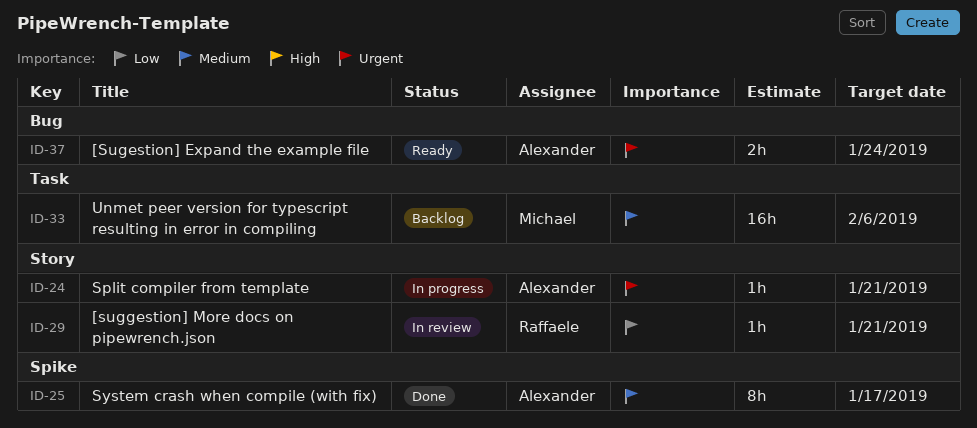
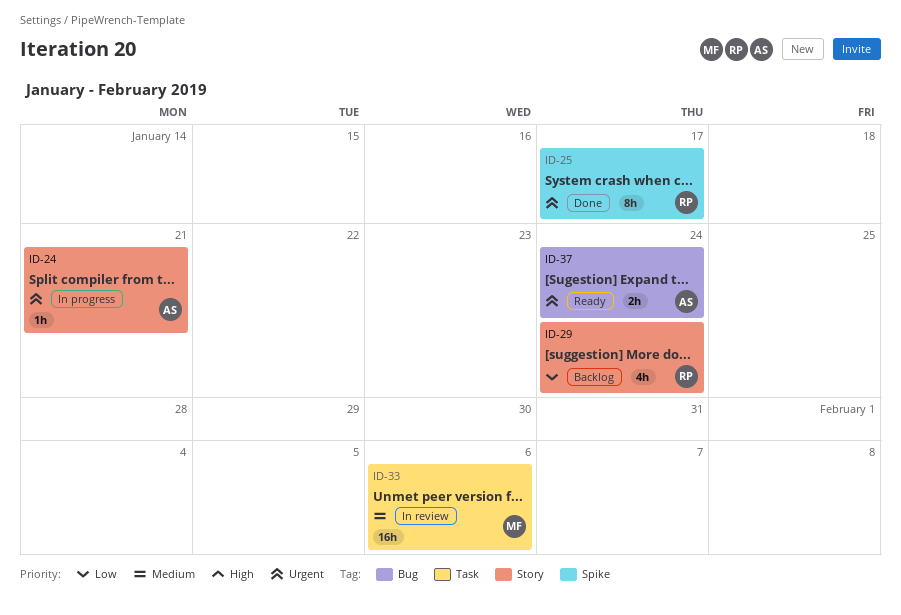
ID-25, owner: Alexander -> Raffaele
ID-25, priority: Medium -> Urgent
ID-29, status: In review -> Backlog
ID-29, estimate: 1h -> 4h
ID-29, due: Jan 21 -> Jan 24
ID-33, status: Backlog -> In review

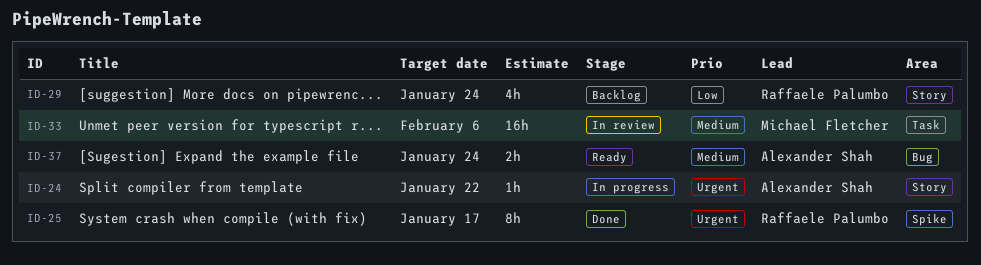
ID-24, due: Jan 21 -> Jan 22
ID-37, priority: Urgent -> Medium

